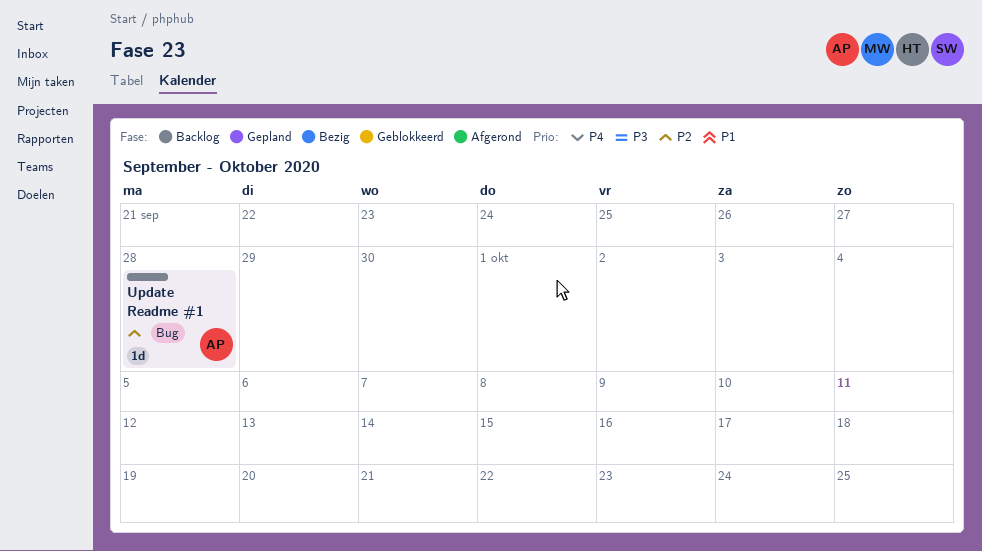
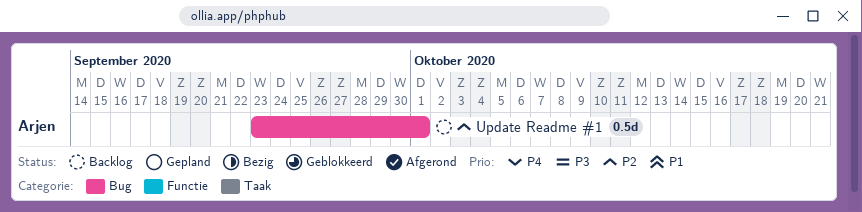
Update Readme #1, estimate: 1d -> 0.5d
Update Readme #1, due: Sep 28 -> Oct 1

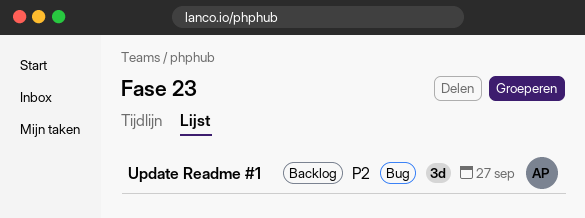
Update Readme #1, estimate: 0.5d -> 3d
Update Readme #1, due: Oct 1 -> Sep 27

